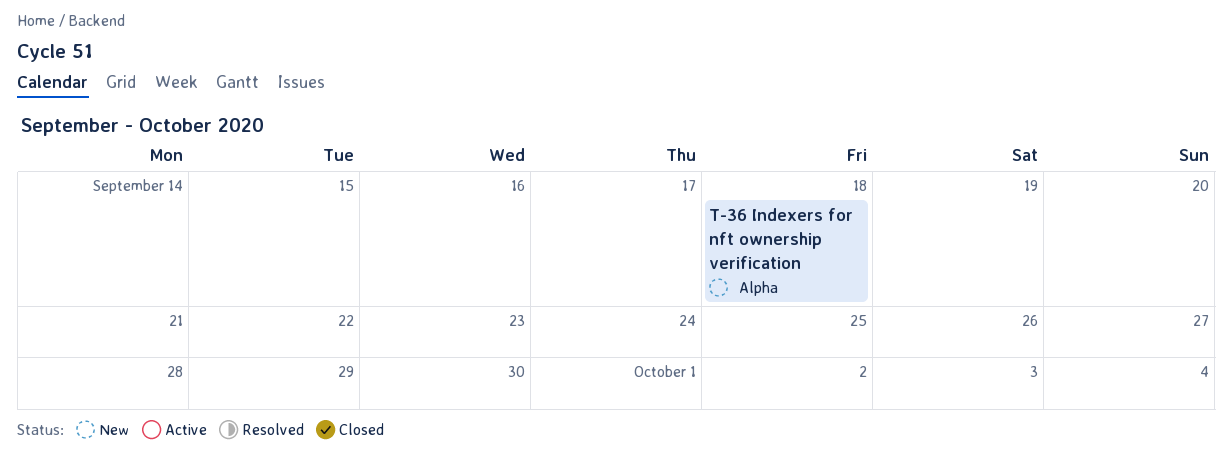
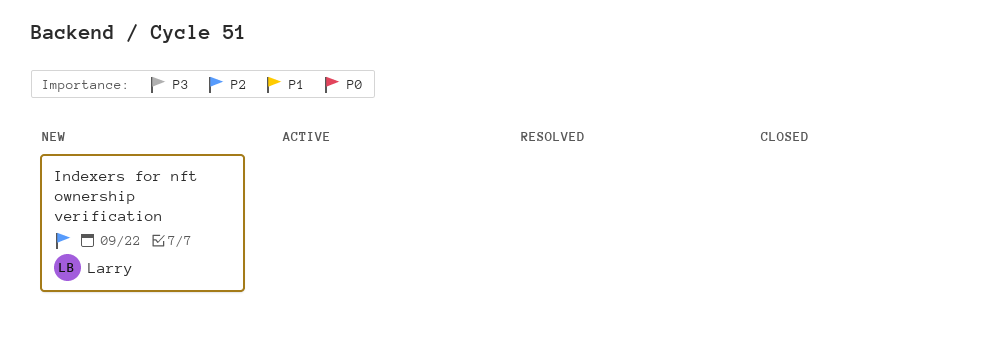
Indexers for nft ownership verification, due: Sep 18 -> Sep 22

